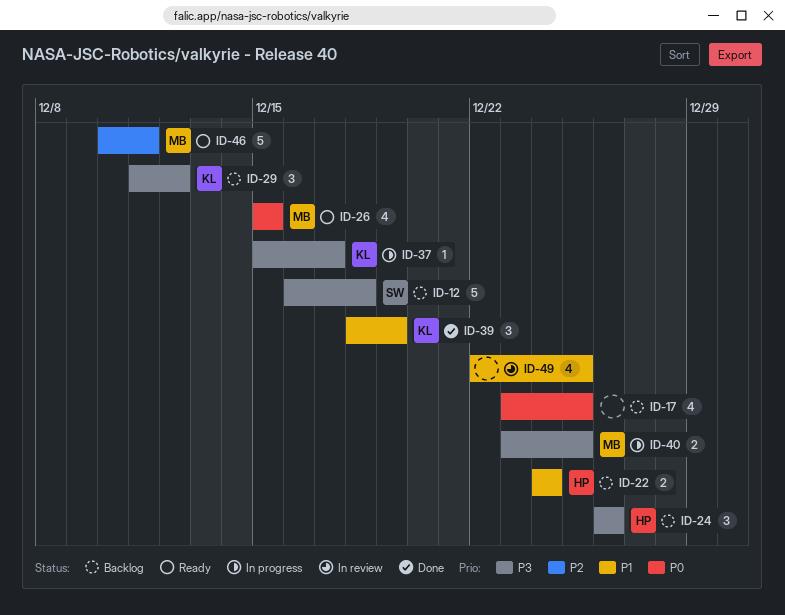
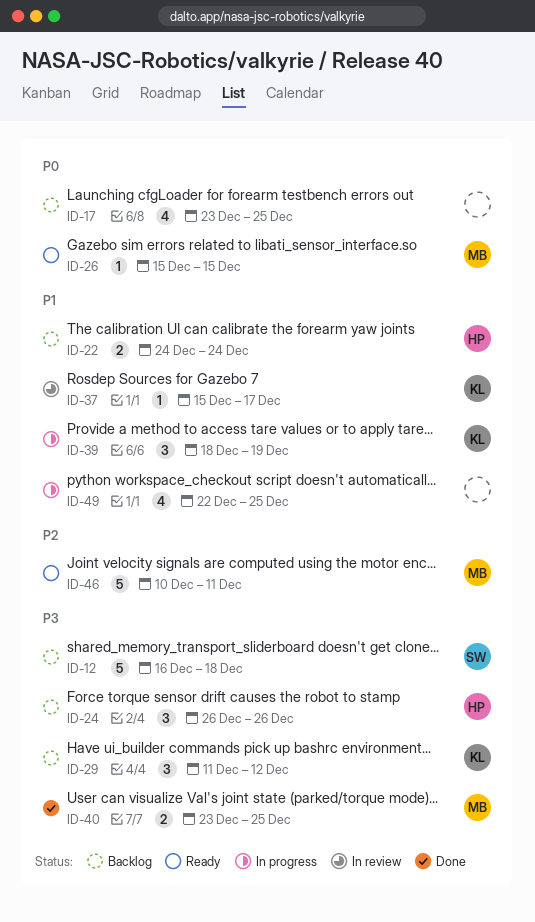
ID-26, estimate: 4 -> 1
ID-37, status: In progress -> In review
ID-37, priority: P3 -> P1
ID-39, status: Done -> In progress
ID-40, status: In progress -> Done
ID-49, status: In review -> In progress

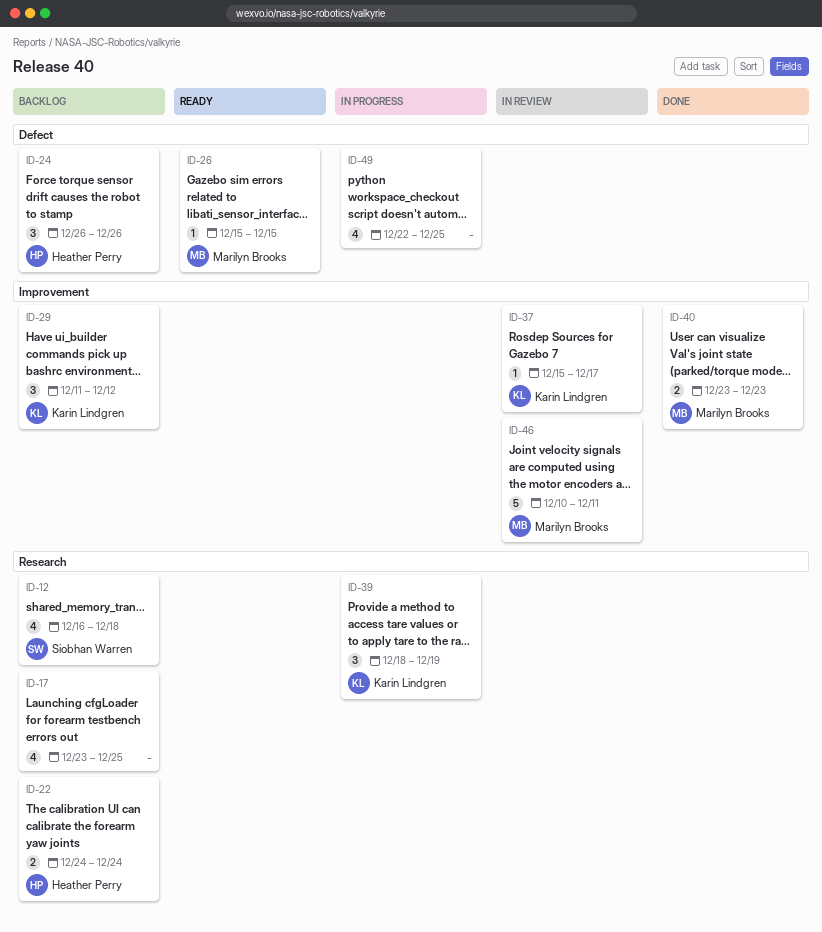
ID-12, estimate: 5 -> 4
ID-40, due: Dec 25 -> Dec 23
ID-46, status: Ready -> In review

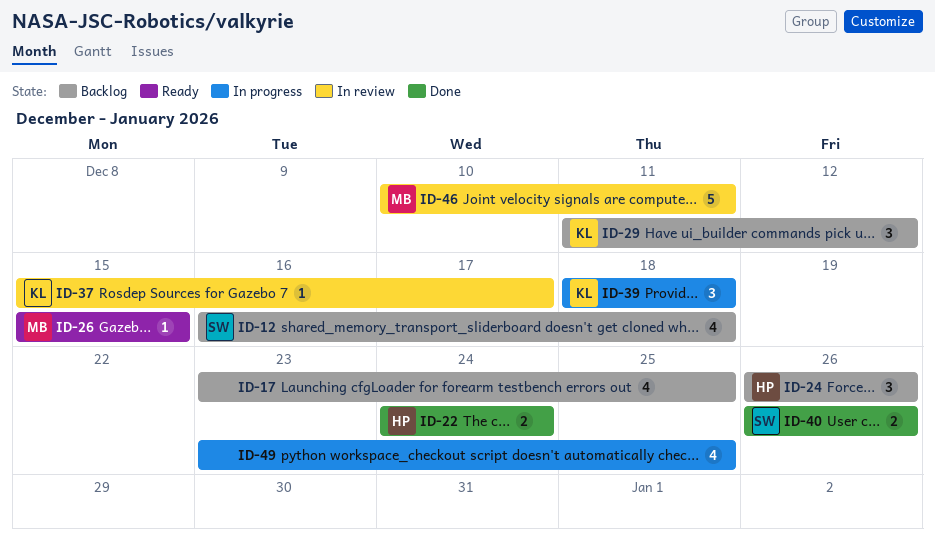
ID-22, status: Backlog -> Done
ID-39, due: Dec 19 -> Dec 18
ID-40, owner: Marilyn Brooks -> Siobhan Warren
ID-40, start: Dec 23 -> Dec 26
ID-40, due: Dec 23 -> Dec 26
ID-49, start: Dec 22 -> Dec 23

